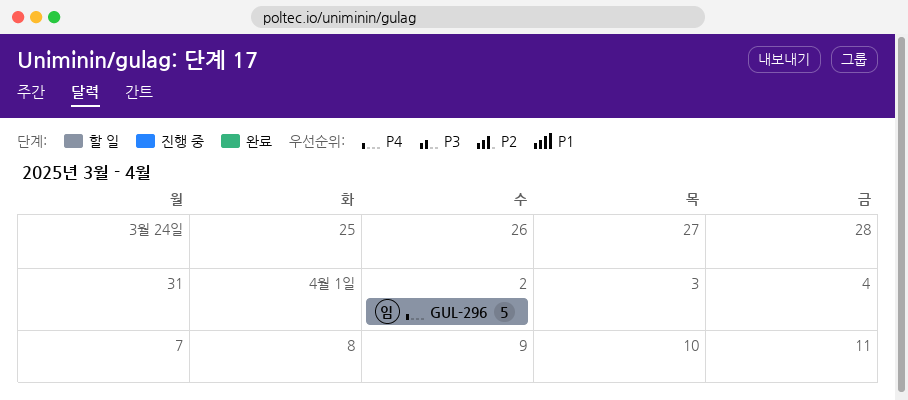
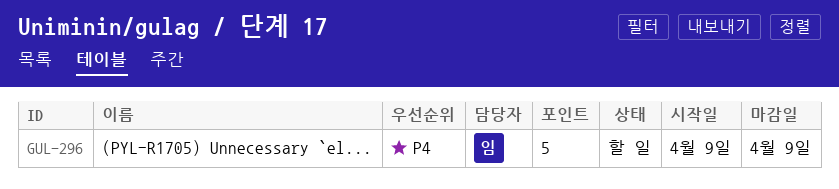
GUL-296, start: Apr 2 -> Apr 9
GUL-296, due: Apr 2 -> Apr 9

